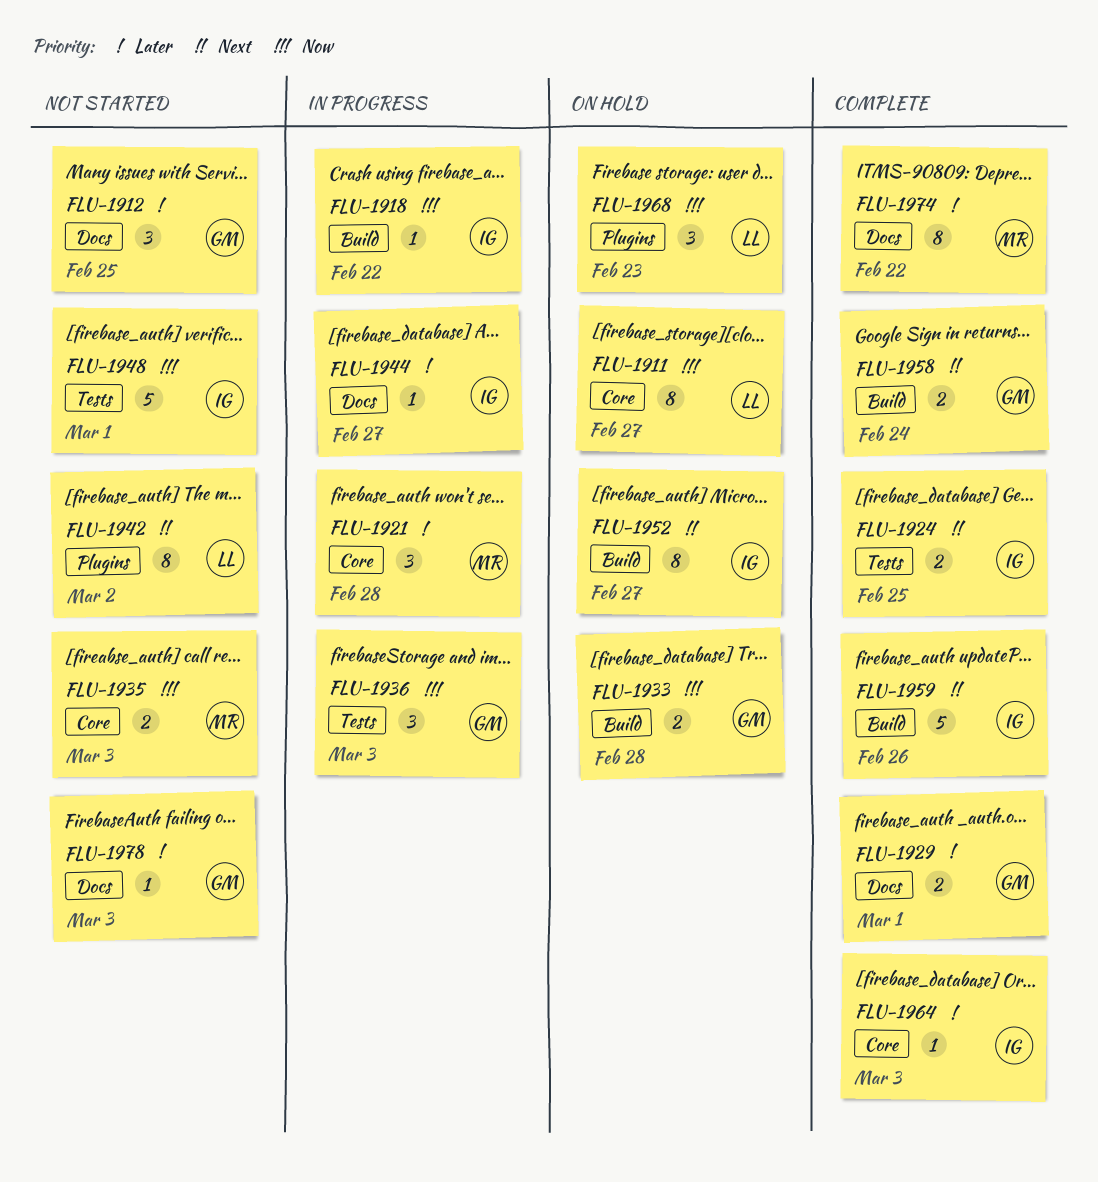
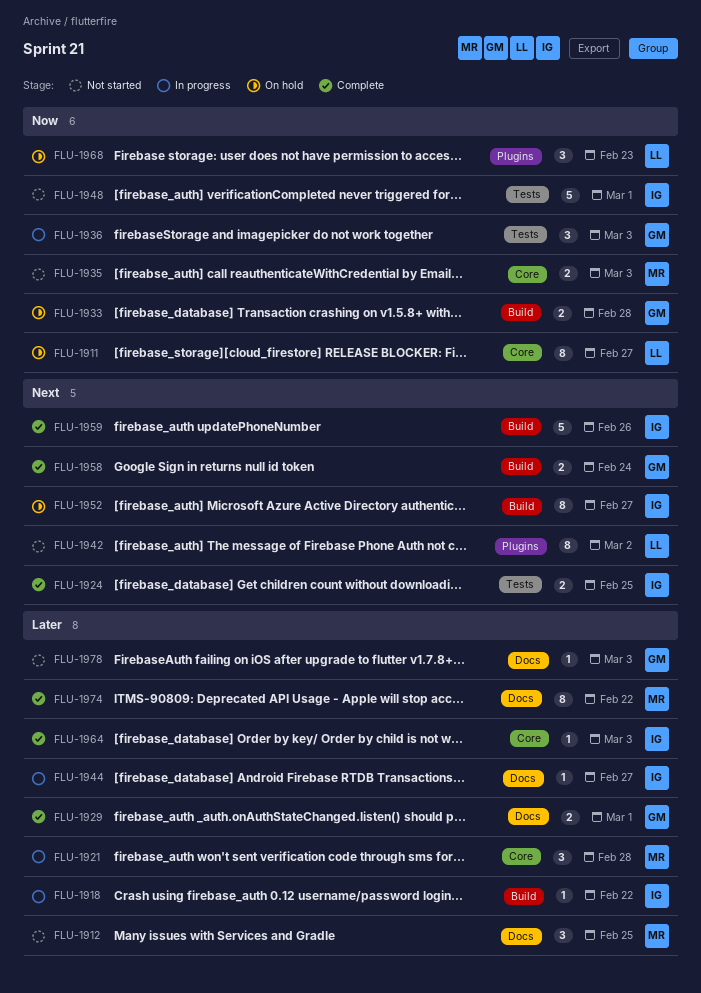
FLU-1912, owner: GM -> MR
FLU-1918, priority: Now -> Later

